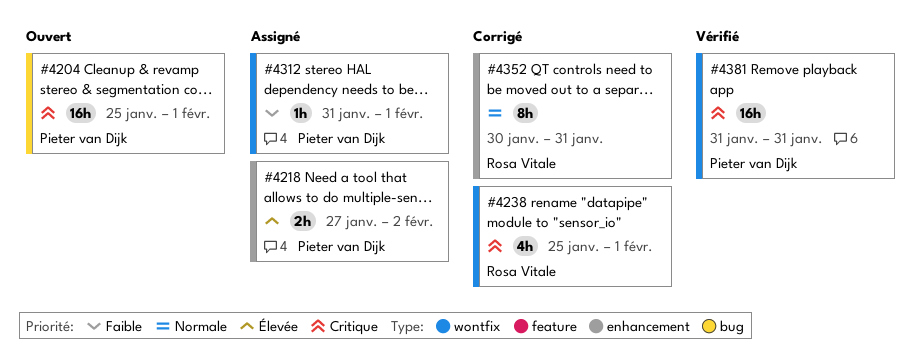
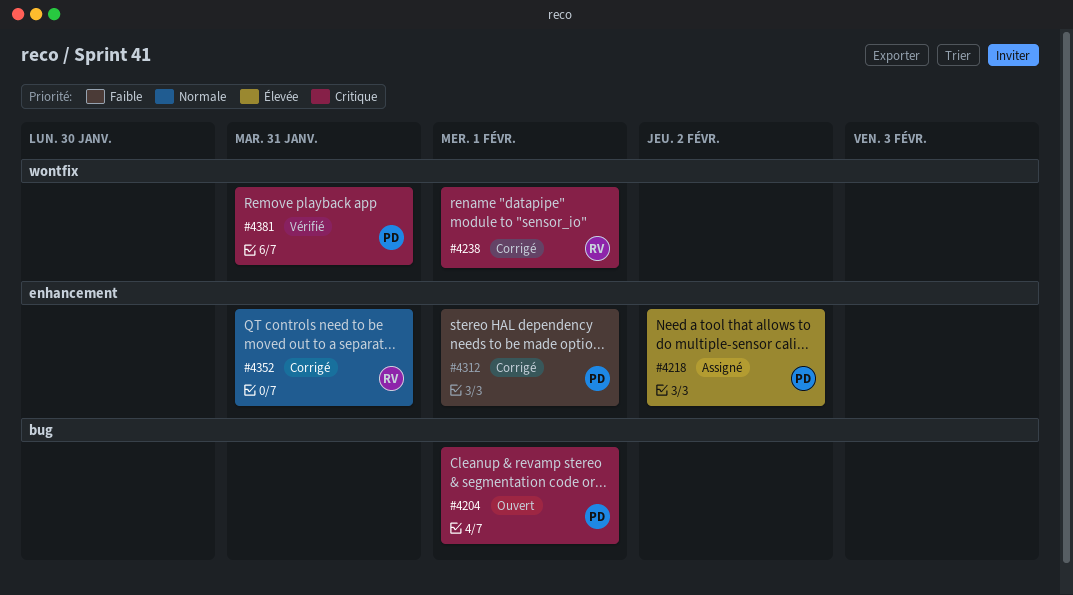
#4312, status: Assigné -> Corrigé
#4312, label: wontfix -> enhancement

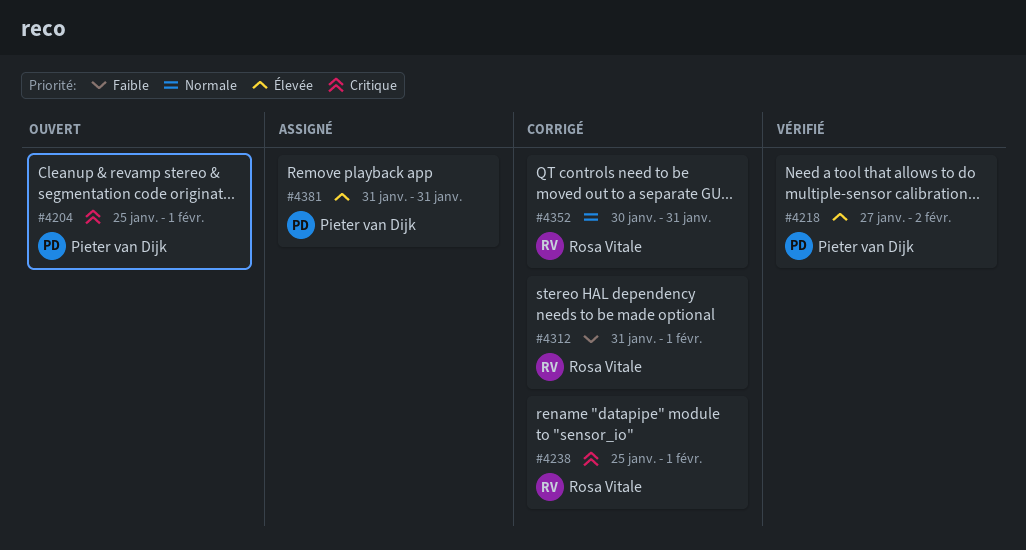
#4218, status: Assigné -> Vérifié
#4312, owner: Pieter van Dijk -> Rosa Vitale
#4381, status: Vérifié -> Assigné
#4381, priority: Critique -> Élevée

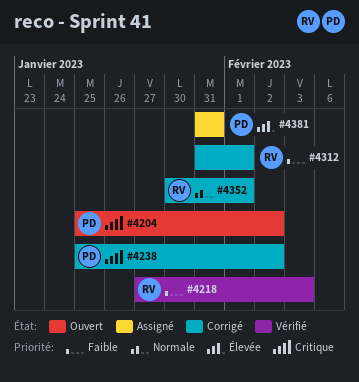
#4204, due: Feb 1 -> Feb 2
#4218, owner: Pieter van Dijk -> Rosa Vitale
#4218, priority: Élevée -> Faible
#4218, due: Feb 2 -> Feb 3
#4238, owner: Rosa Vitale -> Pieter van Dijk
#4238, due: Feb 1 -> Feb 2
#4352, due: Jan 31 -> Feb 1

